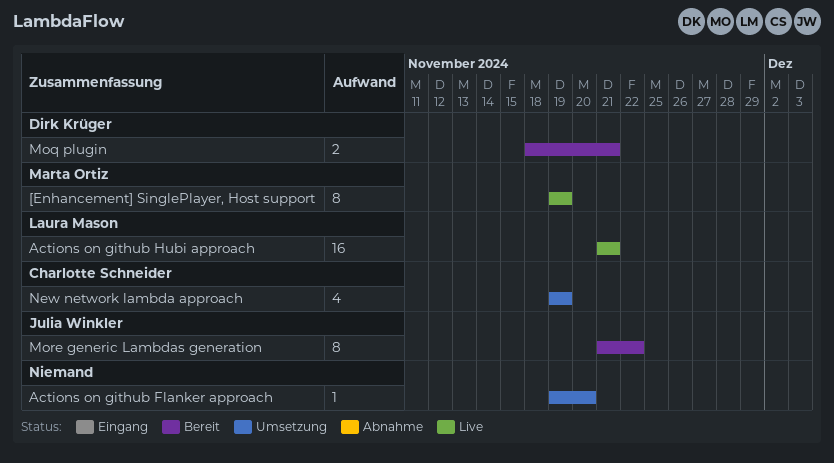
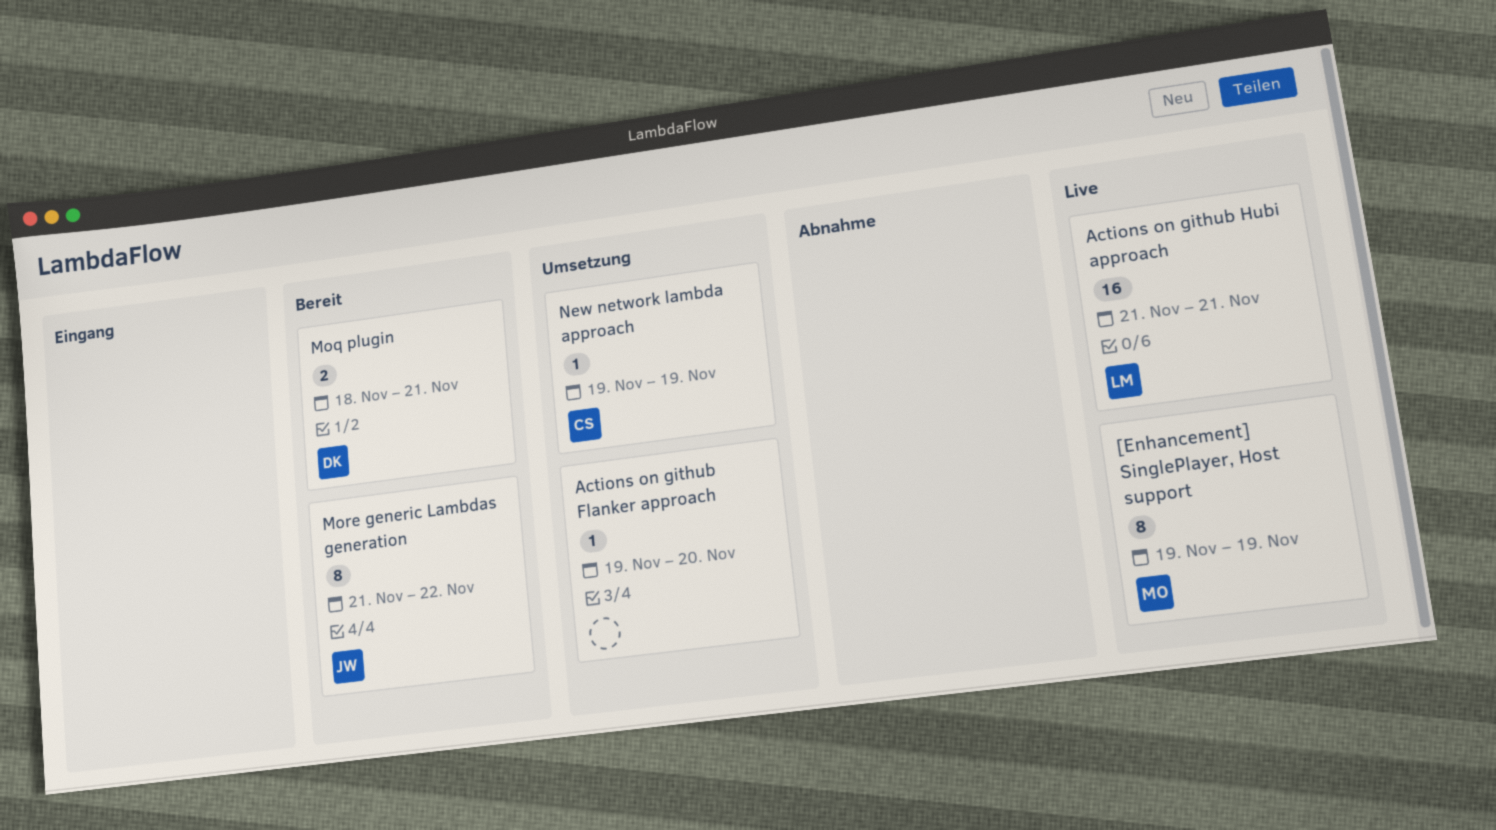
New network lambda approach, estimate: 4 -> 1

